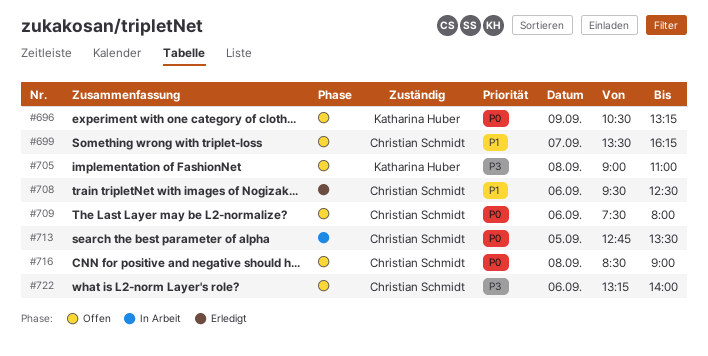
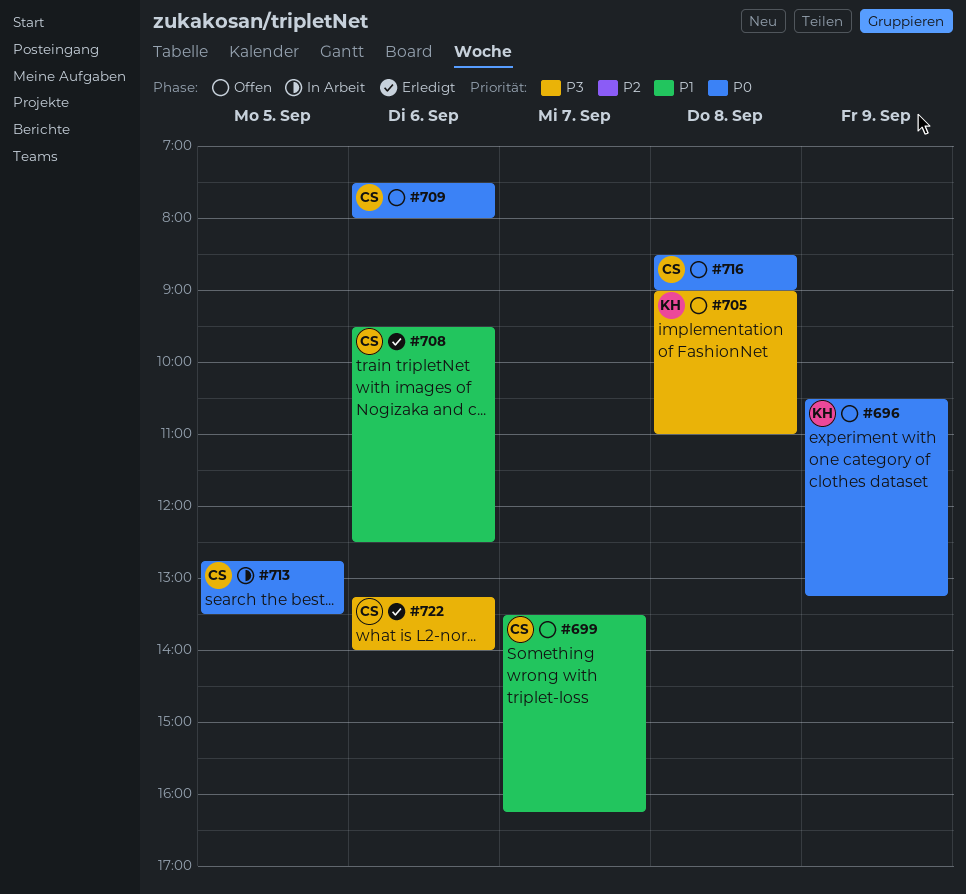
#722, status: Offen -> Erledigt

